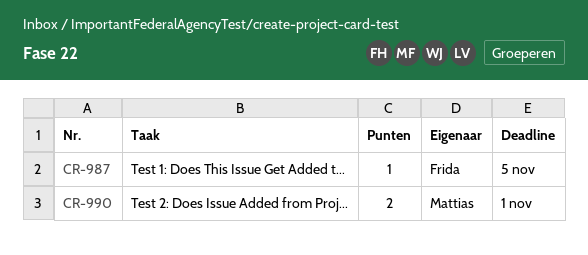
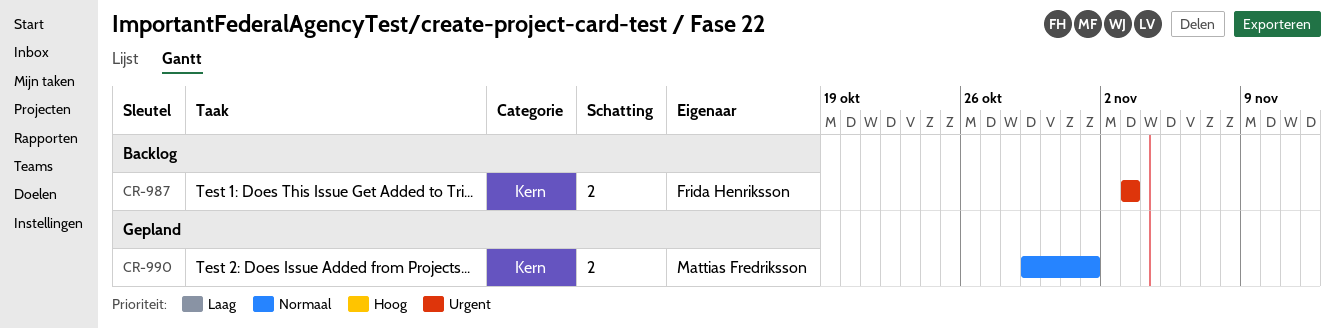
CR-987, estimate: 1 -> 2
CR-987, due: Nov 5 -> Nov 3

